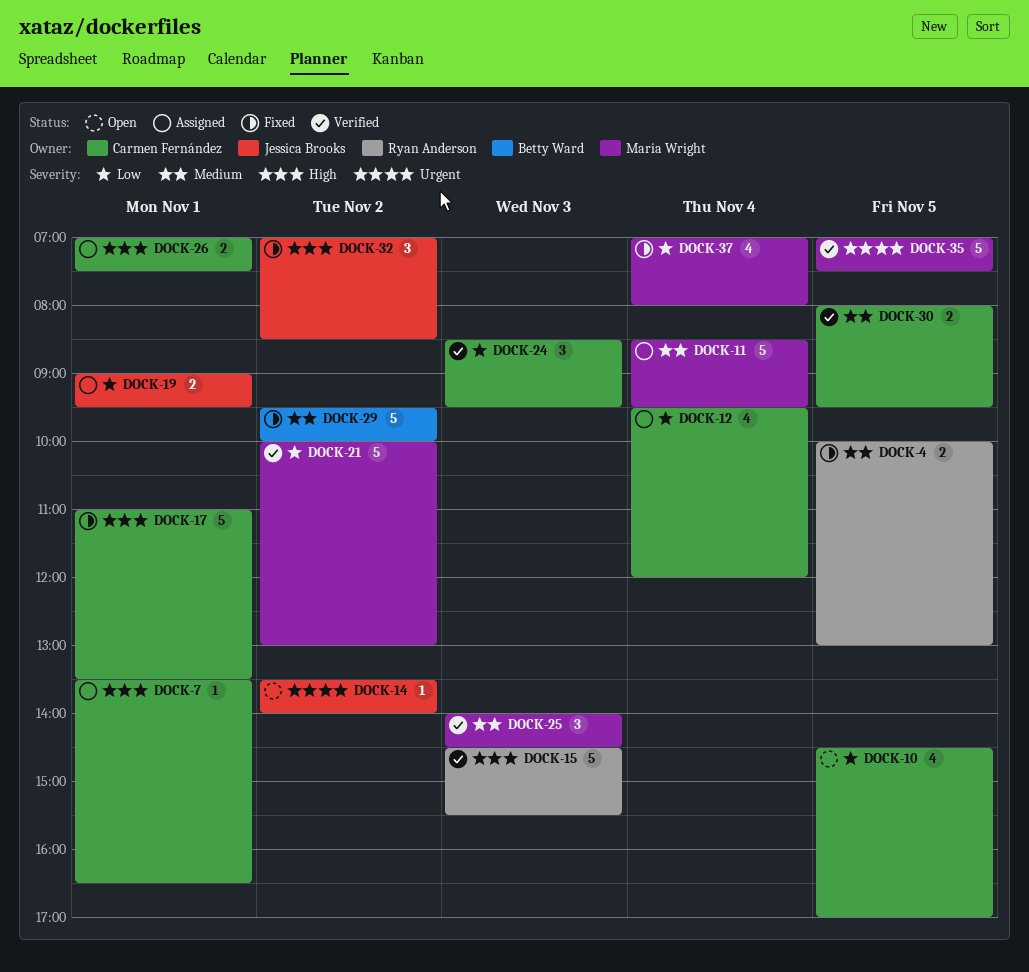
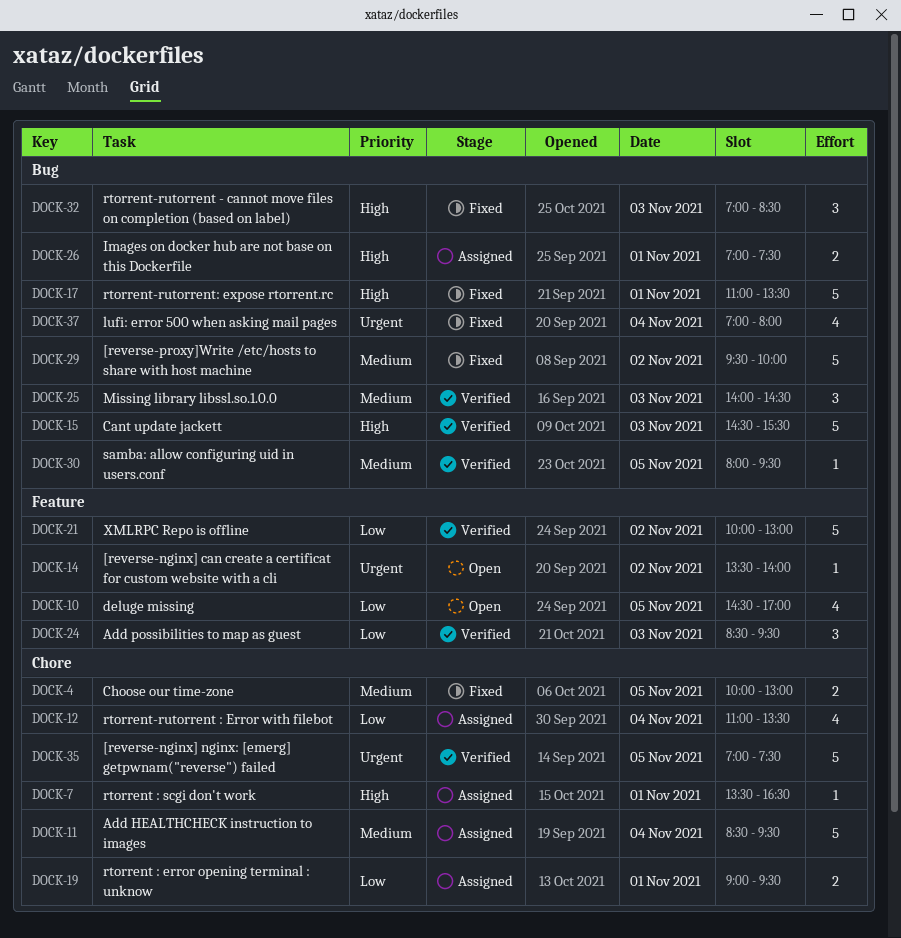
DOCK-12, begins: 09:30 -> 11:00
DOCK-12, ends: 12:00 -> 13:30
DOCK-30, estimate: 2 -> 1
DOCK-32, day: Nov 2 -> Nov 3
DOCK-37, priority: Low -> Urgent

